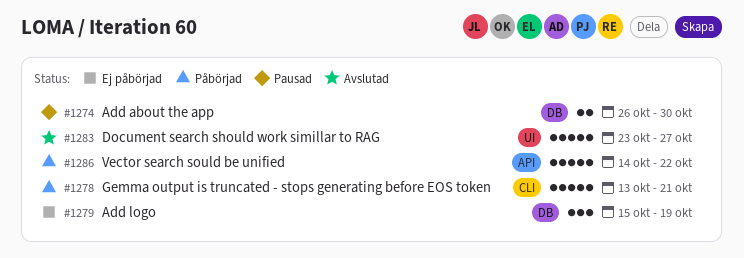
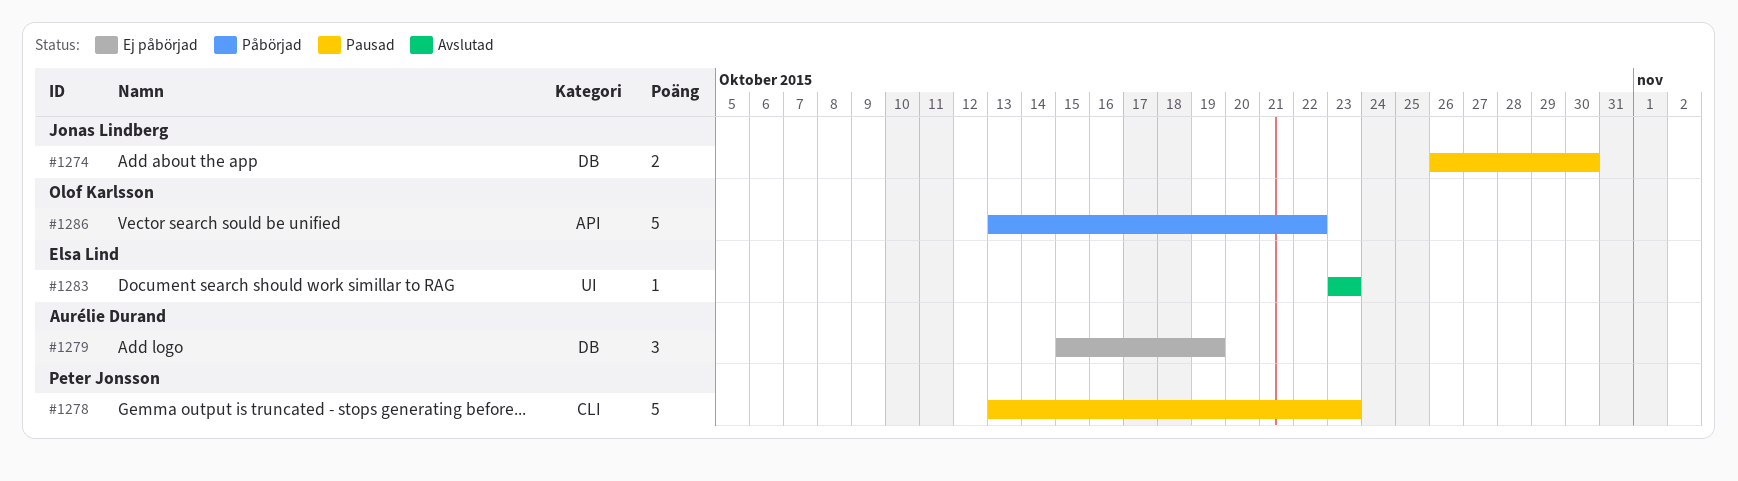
#1278, status: Påbörjad -> Pausad
#1278, due: Oct 21 -> Oct 23
#1283, estimate: 5 -> 1
#1283, due: Oct 27 -> Oct 23
#1286, start: Oct 14 -> Oct 13

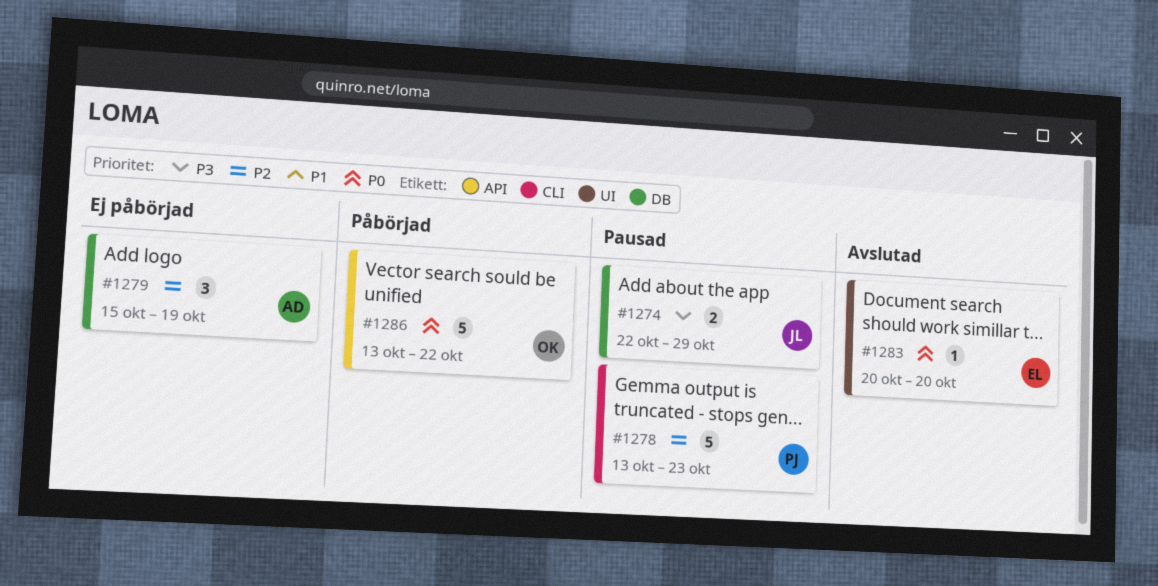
#1274, start: Oct 26 -> Oct 22
#1274, due: Oct 30 -> Oct 29
#1283, start: Oct 23 -> Oct 20
#1283, due: Oct 23 -> Oct 20

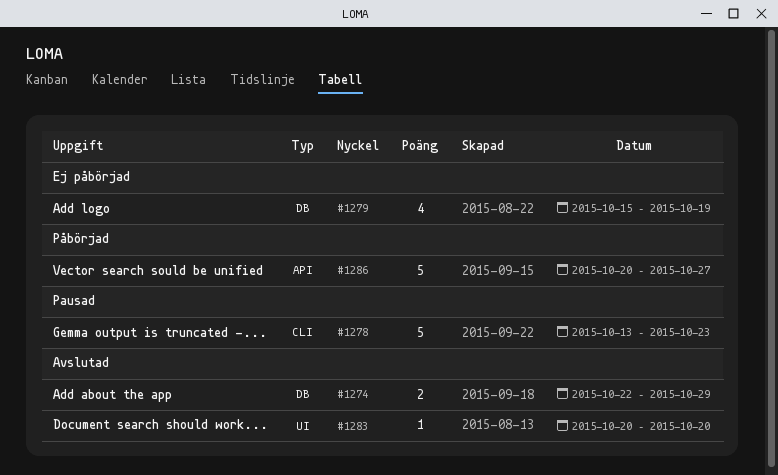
#1274, status: Pausad -> Avslutad
#1279, estimate: 3 -> 4
#1286, start: Oct 13 -> Oct 20
#1286, due: Oct 22 -> Oct 27

